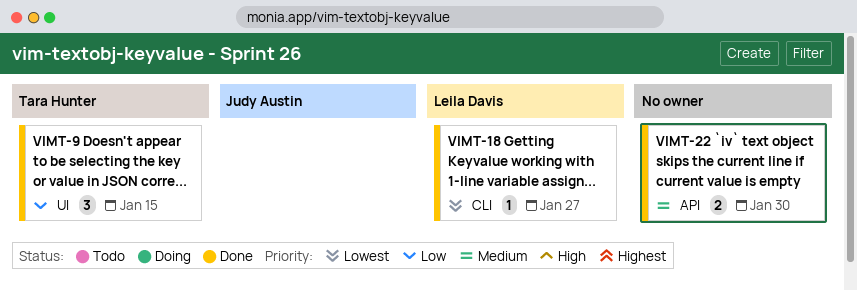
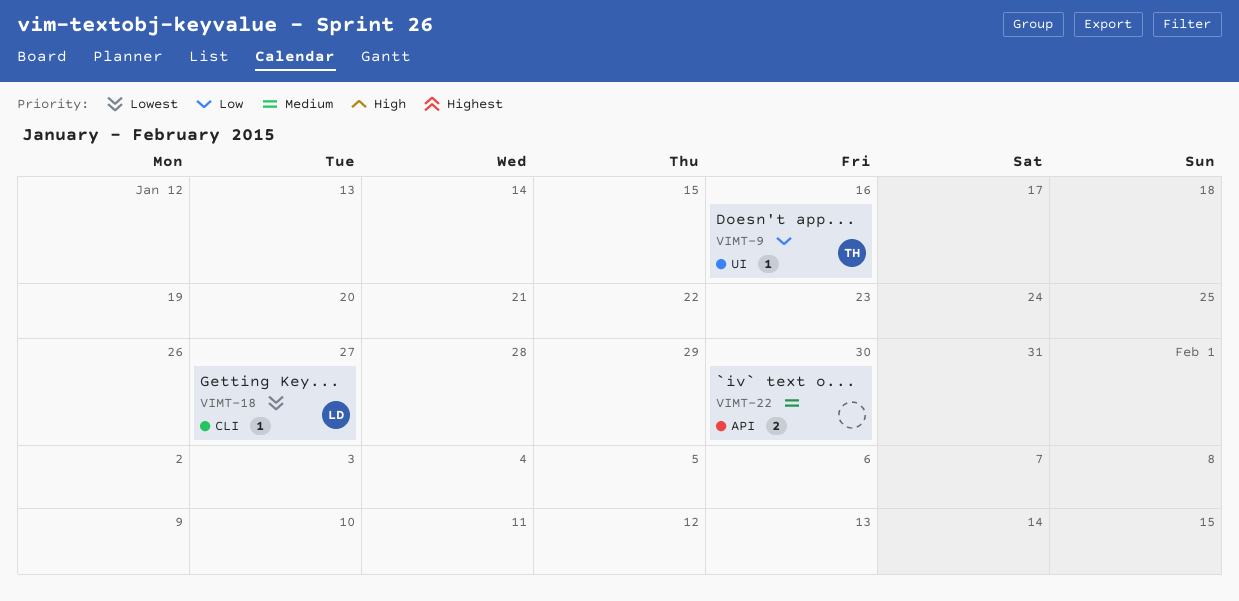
VIMT-9, estimate: 3 -> 1
VIMT-9, due: Jan 15 -> Jan 16

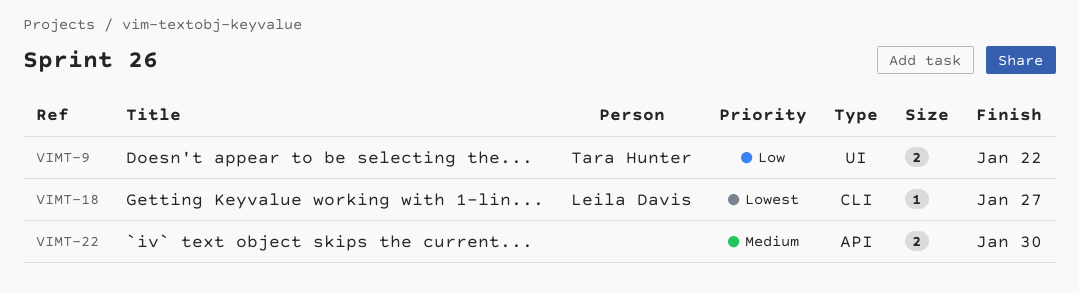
VIMT-9, estimate: 1 -> 2
VIMT-9, due: Jan 16 -> Jan 22

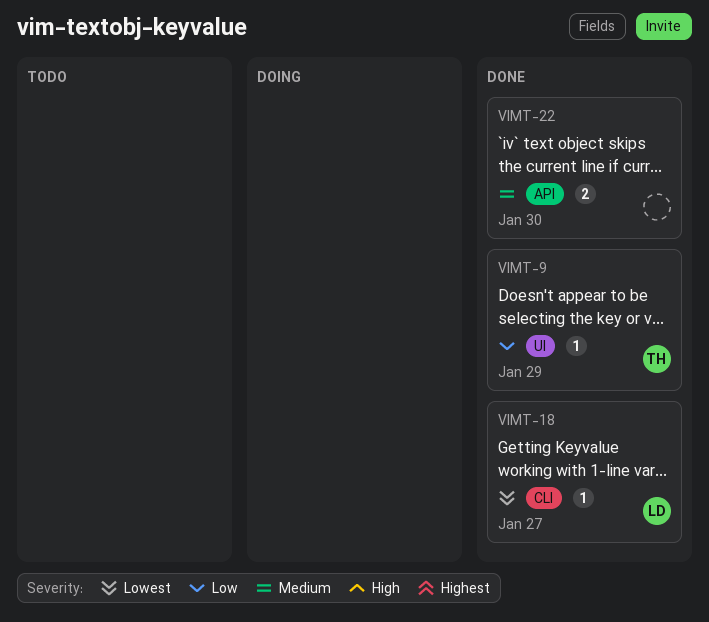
VIMT-9, estimate: 2 -> 1
VIMT-9, due: Jan 22 -> Jan 29

